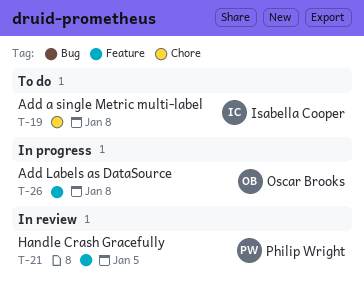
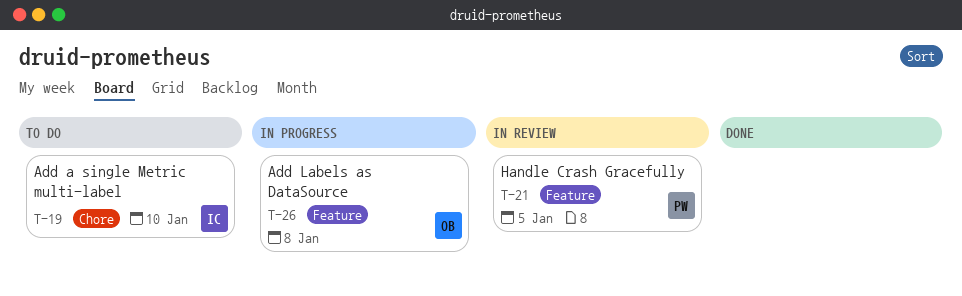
T-19, due: Jan 8 -> Jan 10

